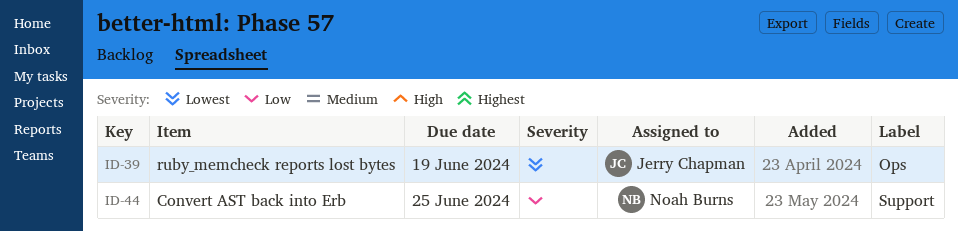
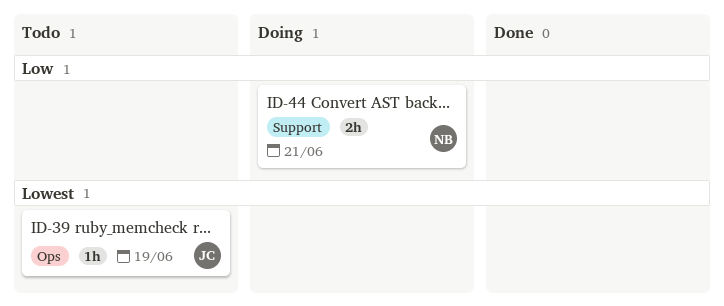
ID-44, due: Jun 25 -> Jun 21

